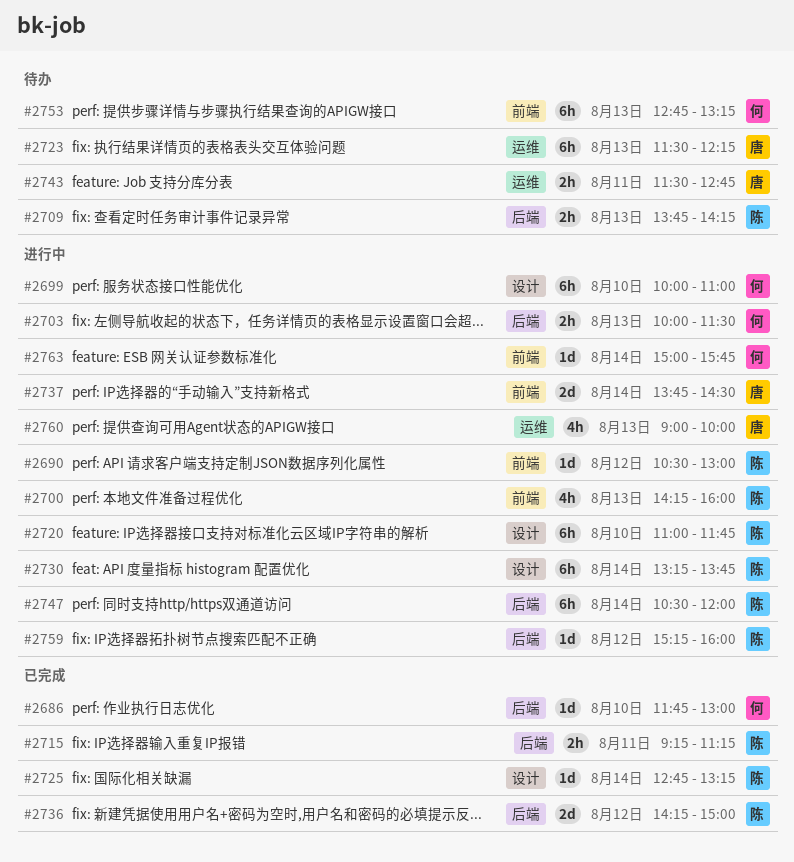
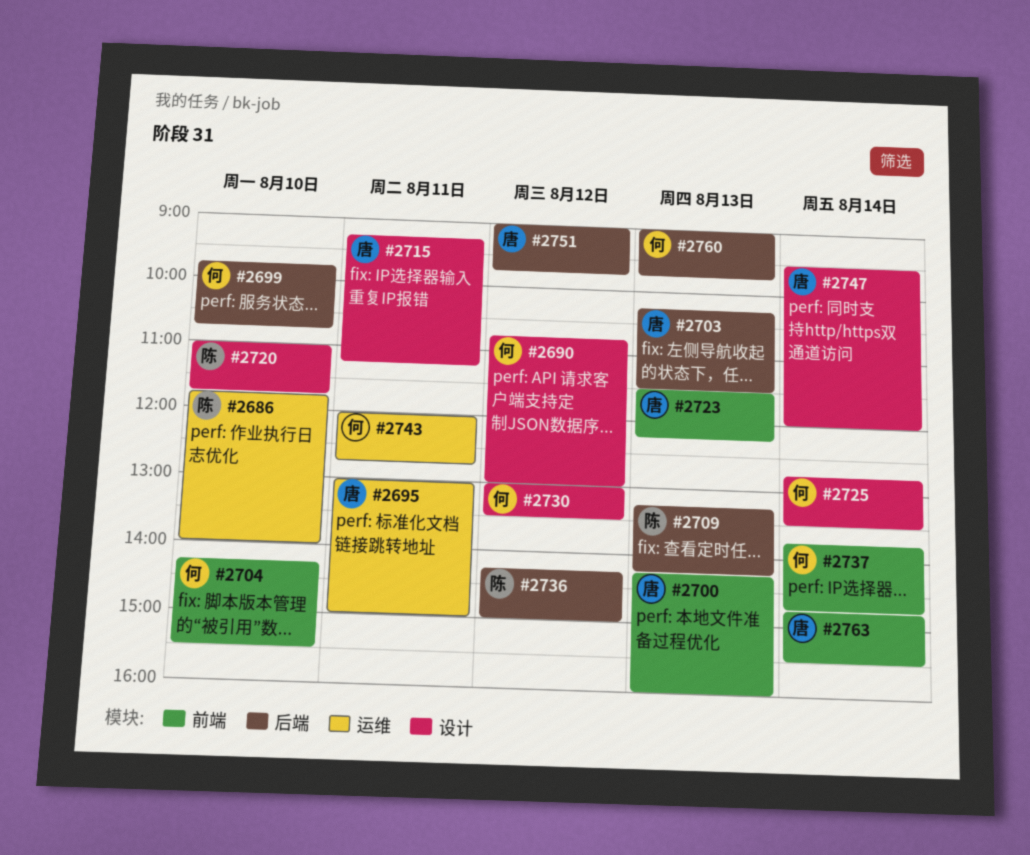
#2686, owner: 何 -> 陈
#2686, label: 后端 -> 运维
#2686, ends: 13:00 -> 14:00
#2690, owner: 陈 -> 何
#2690, label: 前端 -> 设计
#2690, begins: 10:30 -> 10:45
#2695: none -> present
#2699, label: 设计 -> 后端
#2699, begins: 10:00 -> 09:45
#2699, ends: 11:00 -> 10:45
#2700, owner: 陈 -> 唐
#2703, owner: 何 -> 唐
#2703, begins: 10:00 -> 10:15
#2704: none -> present
#2709, begins: 13:45 -> 13:15
#2715, owner: 陈 -> 唐
#2715, label: 后端 -> 设计
#2723, label: 运维 -> 前端
#2725, owner: 陈 -> 何
#2725, ends: 13:15 -> 13:30
#2730, owner: 陈 -> 何
#2730, day: Aug 14 -> Aug 12
#2730, begins: 13:15 -> 13:00
#2730, ends: 13:45 -> 13:30
#2737, owner: 唐 -> 何
#2737, ends: 14:30 -> 14:45
#2743, owner: 唐 -> 何
#2743, begins: 11:30 -> 12:00
#2747, owner: 陈 -> 唐
#2747, label: 后端 -> 设计
#2747, begins: 10:30 -> 09:30
#2751: none -> present
#2753: present -> none
#2759: present -> none
#2760, owner: 唐 -> 何
#2760, label: 运维 -> 后端
#2760, ends: 10:00 -> 09:45
#2763, owner: 何 -> 唐
#2763, begins: 15:00 -> 14:45
#2763, ends: 15:45 -> 15:30

